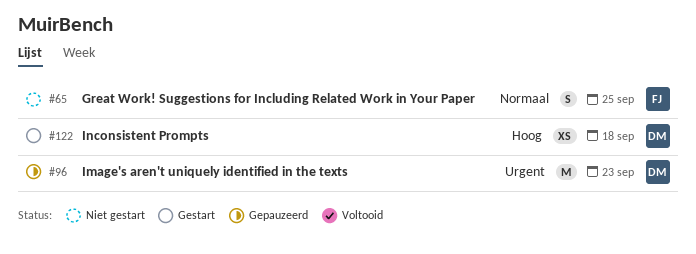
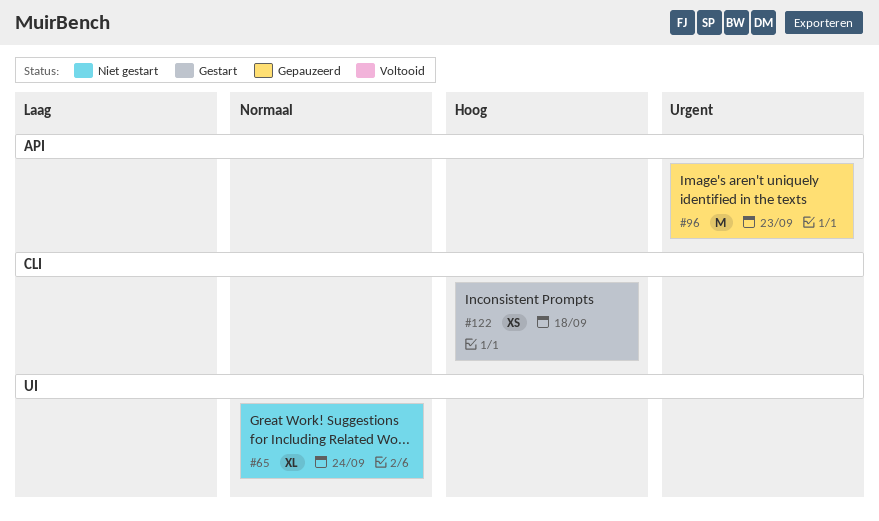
#65, estimate: S -> XL
#65, due: Sep 25 -> Sep 24

